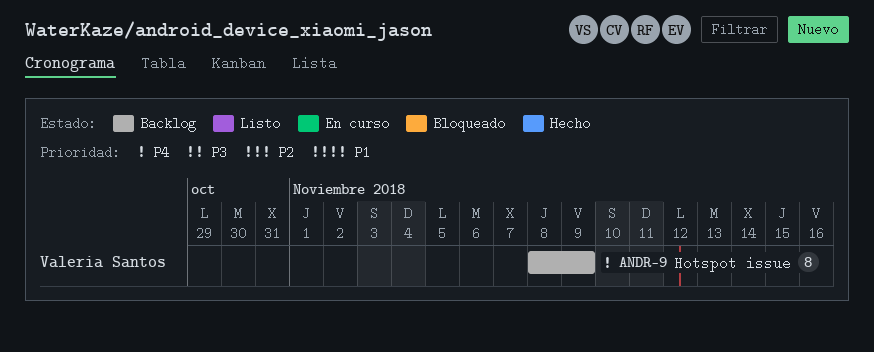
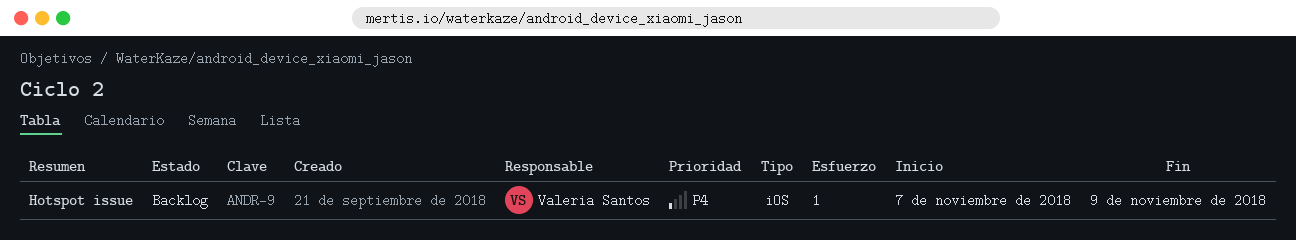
ANDR-9, estimate: 8 -> 1
ANDR-9, start: Nov 8 -> Nov 7

